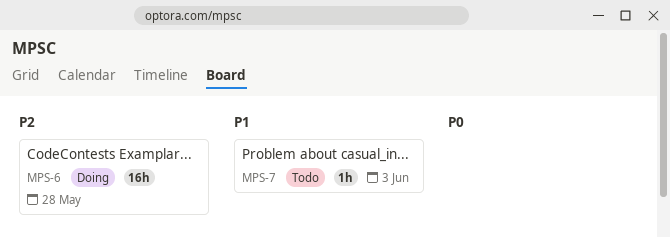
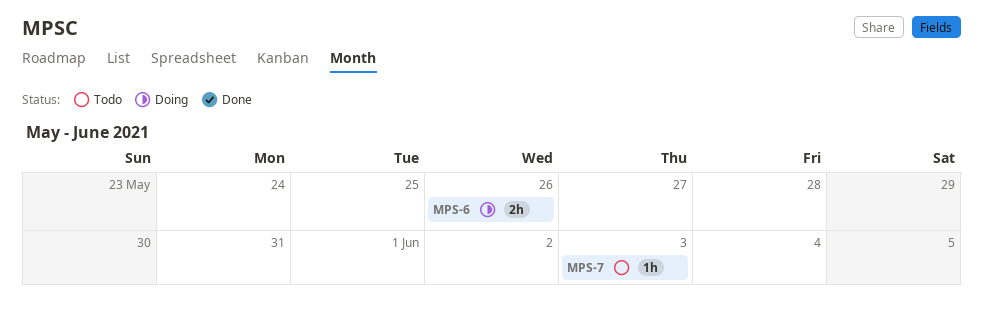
MPS-6, estimate: 16h -> 2h
MPS-6, due: May 28 -> May 26

